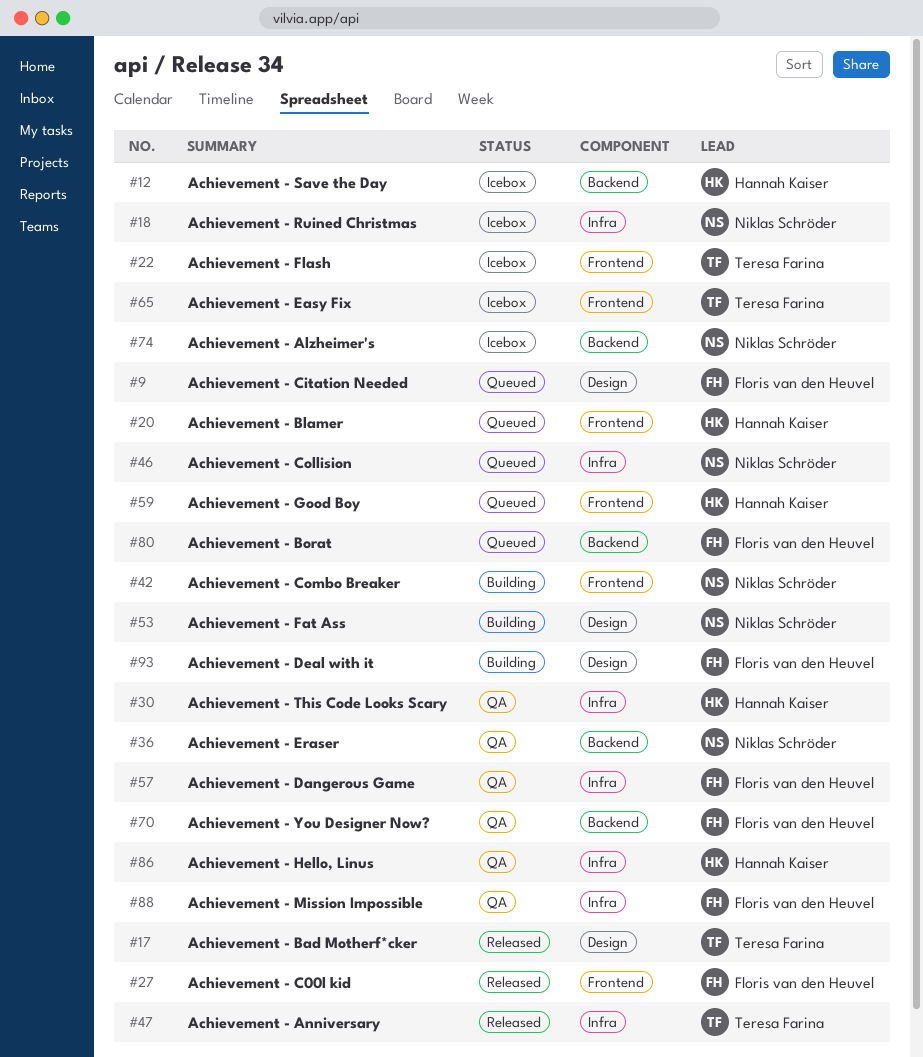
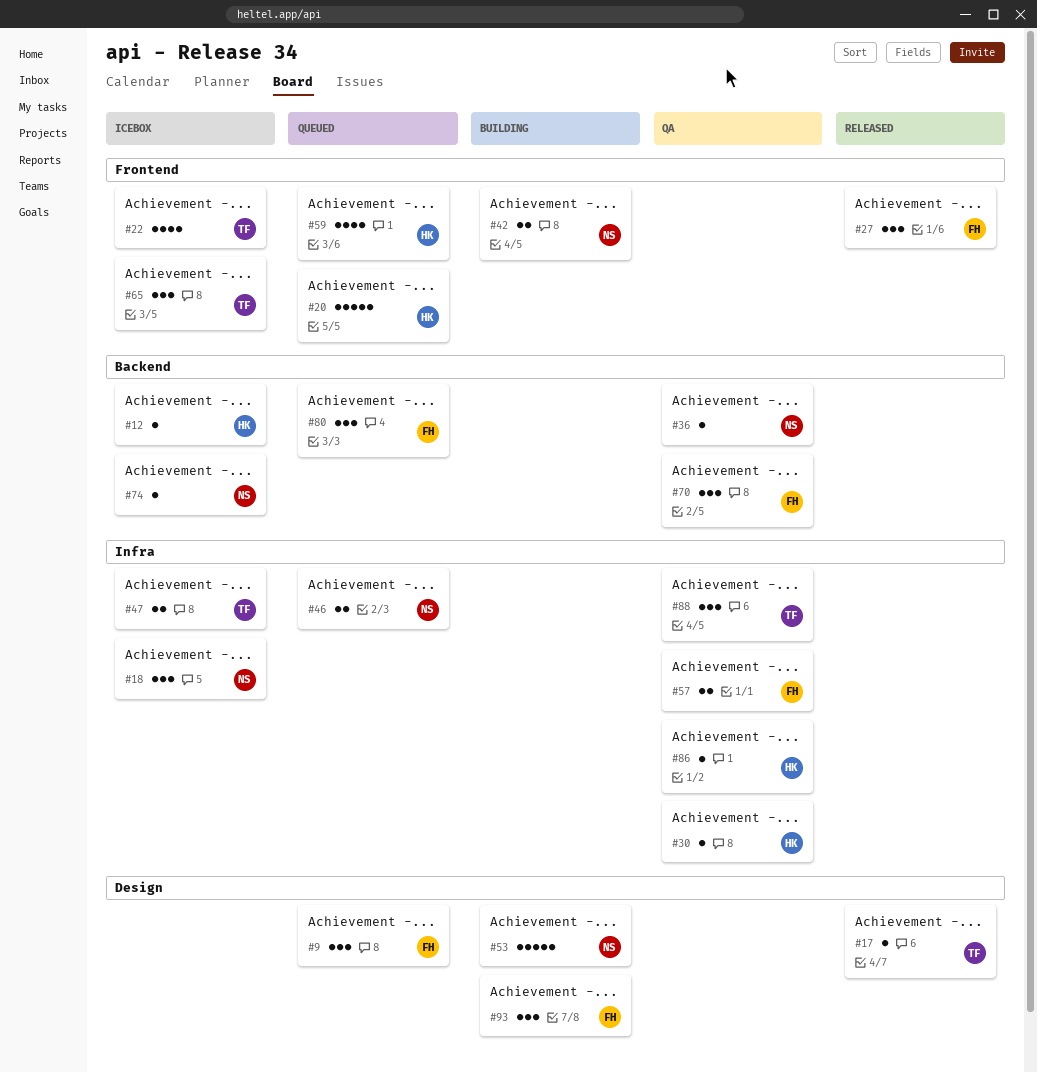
#47, status: Released -> Icebox
#88, owner: Floris van den Heuvel -> Teresa Farina

